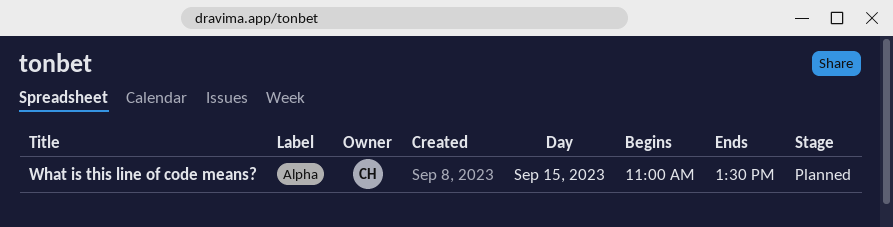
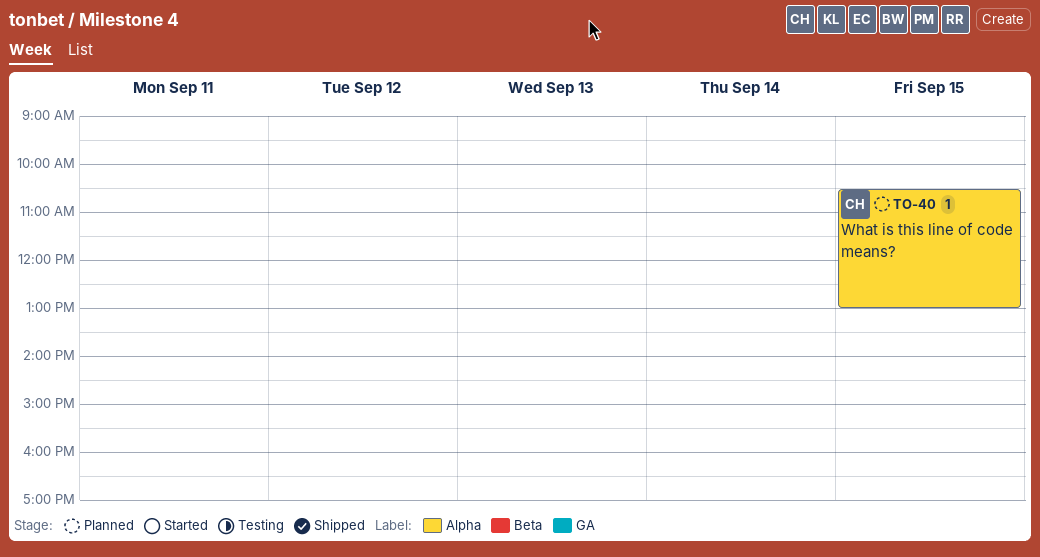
What is this line of code means?, begins: 11:00 -> 10:30
What is this line of code means?, ends: 13:30 -> 13:00

